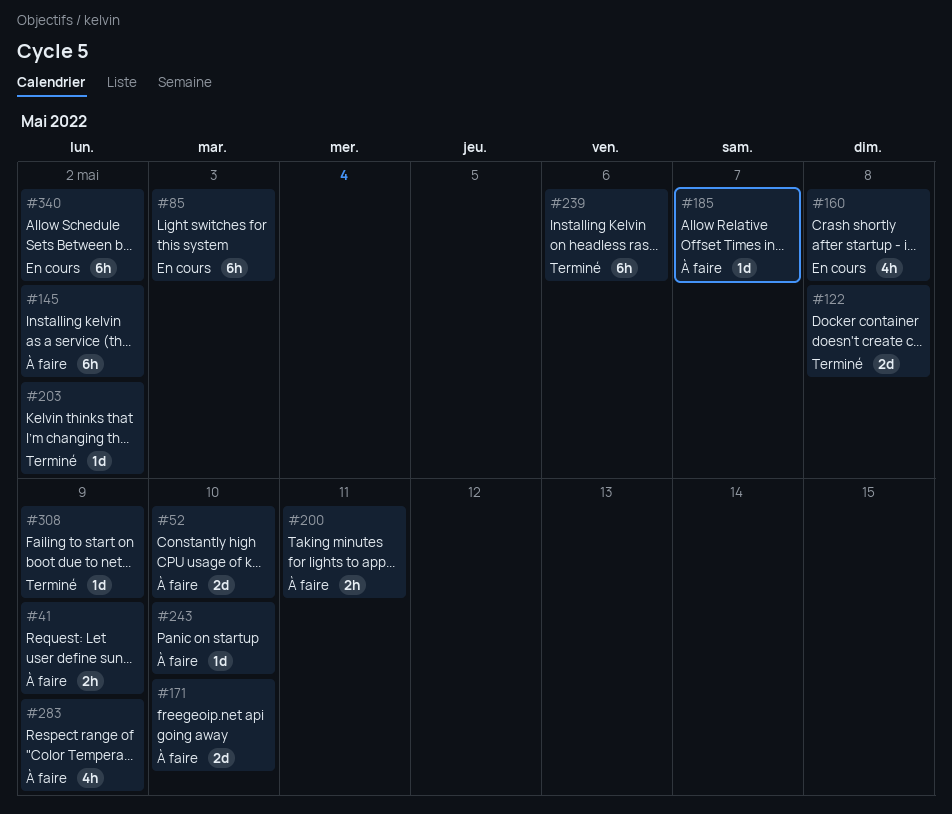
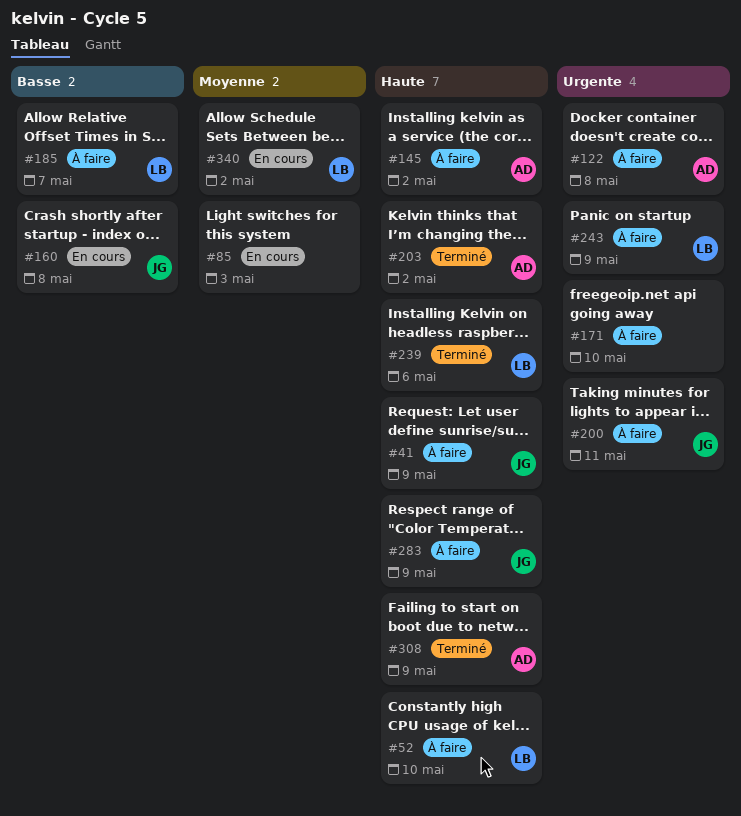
#122, status: Terminé -> À faire
#243, due: May 10 -> May 9

